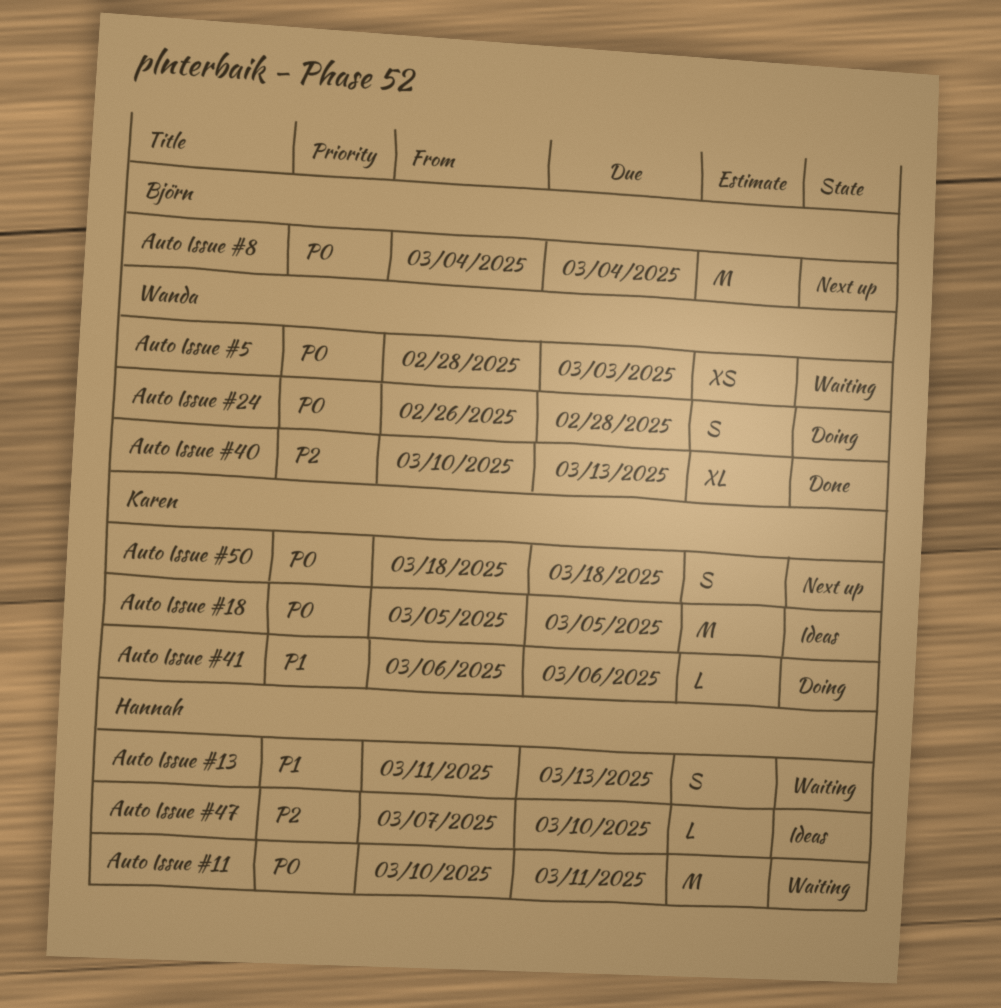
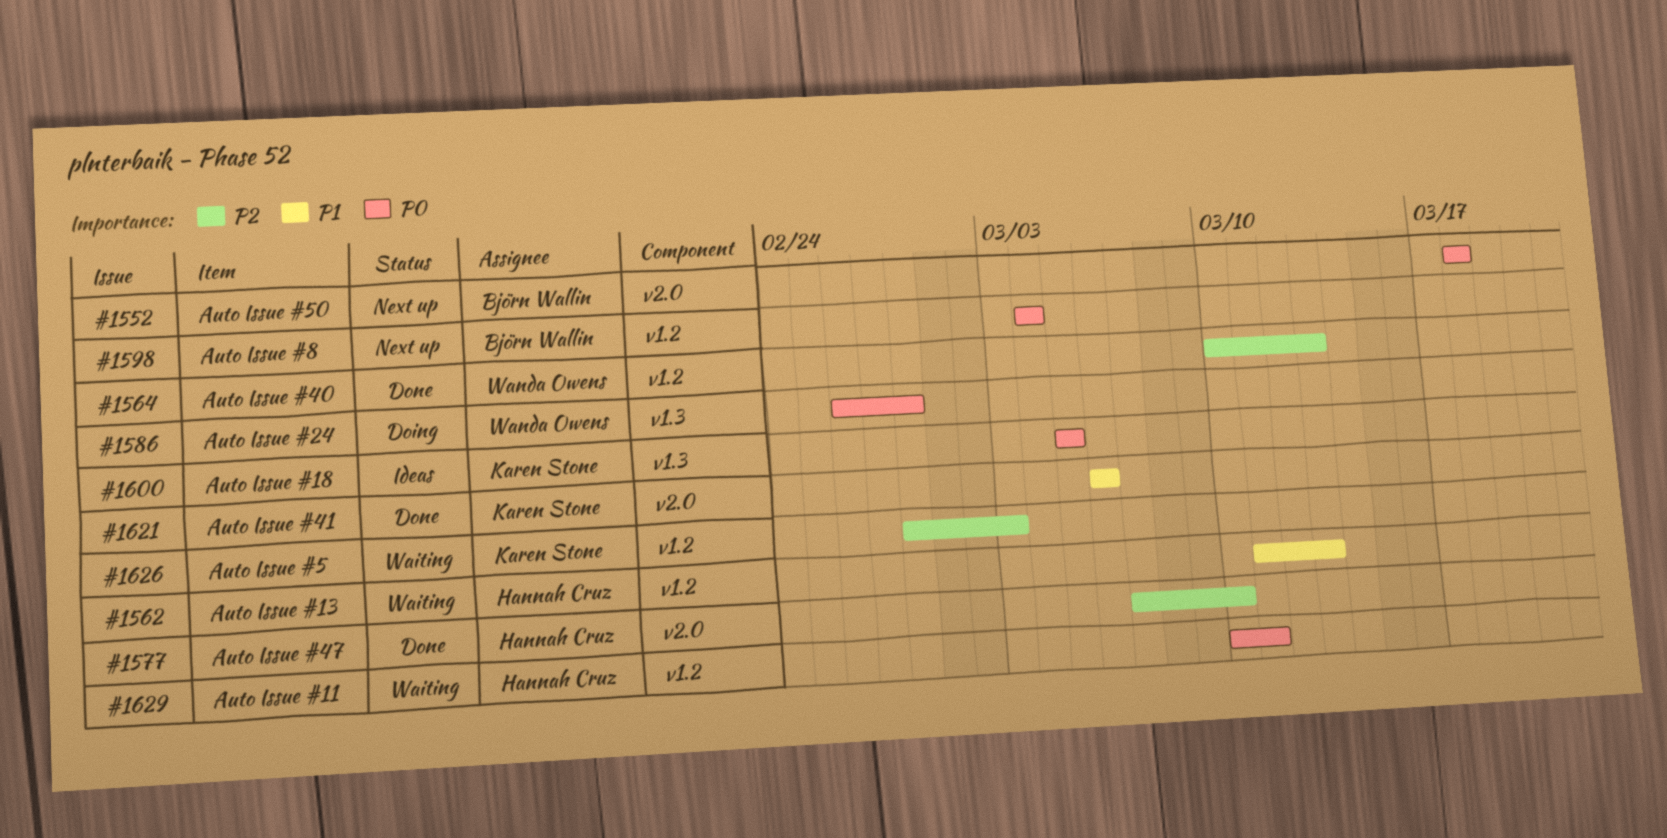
Auto Issue #41, status: Doing -> Done
Auto Issue #47, status: Ideas -> Done
Auto Issue #5, owner: Wanda Owens -> Karen Stone
Auto Issue #5, priority: P0 -> P2
Auto Issue #50, owner: Karen Stone -> Björn Wallin

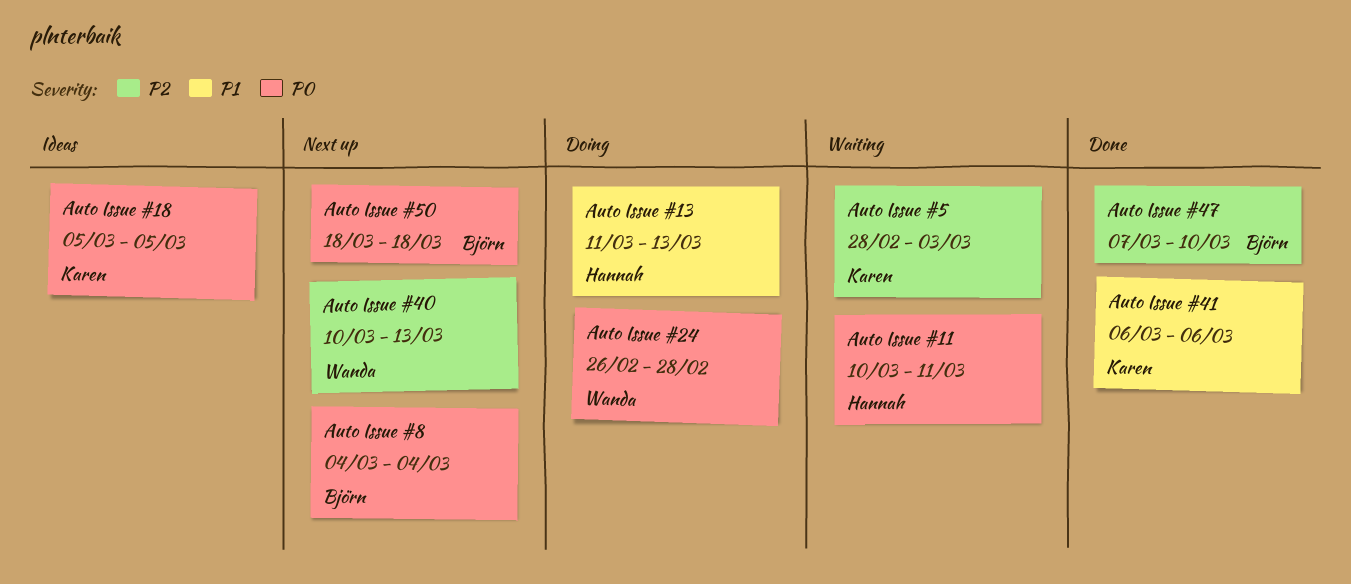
Auto Issue #13, status: Waiting -> Doing
Auto Issue #40, status: Done -> Next up
Auto Issue #47, owner: Hannah Cruz -> Björn Wallin

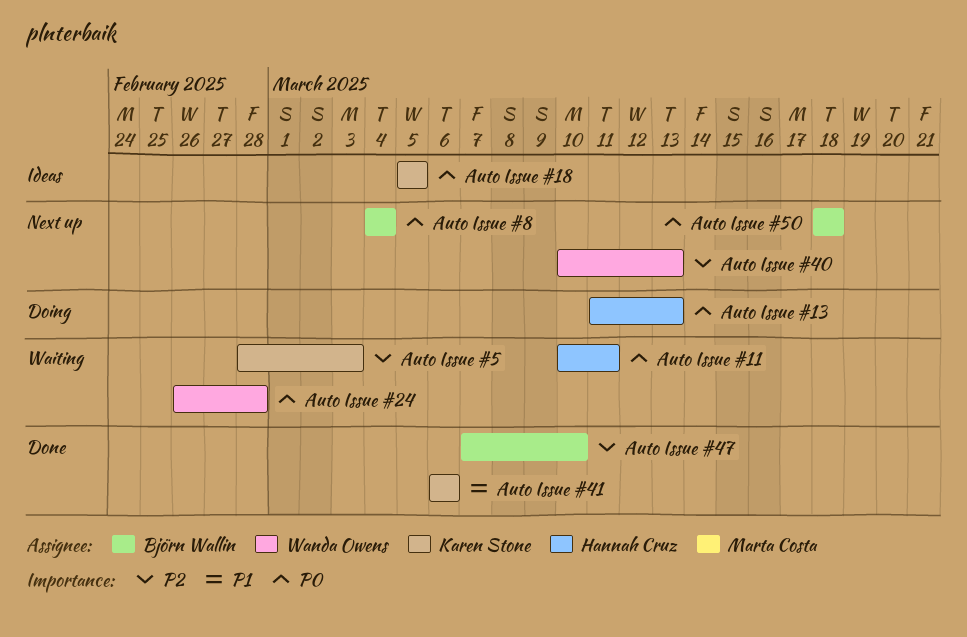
Auto Issue #13, priority: P1 -> P0
Auto Issue #24, status: Doing -> Waiting

